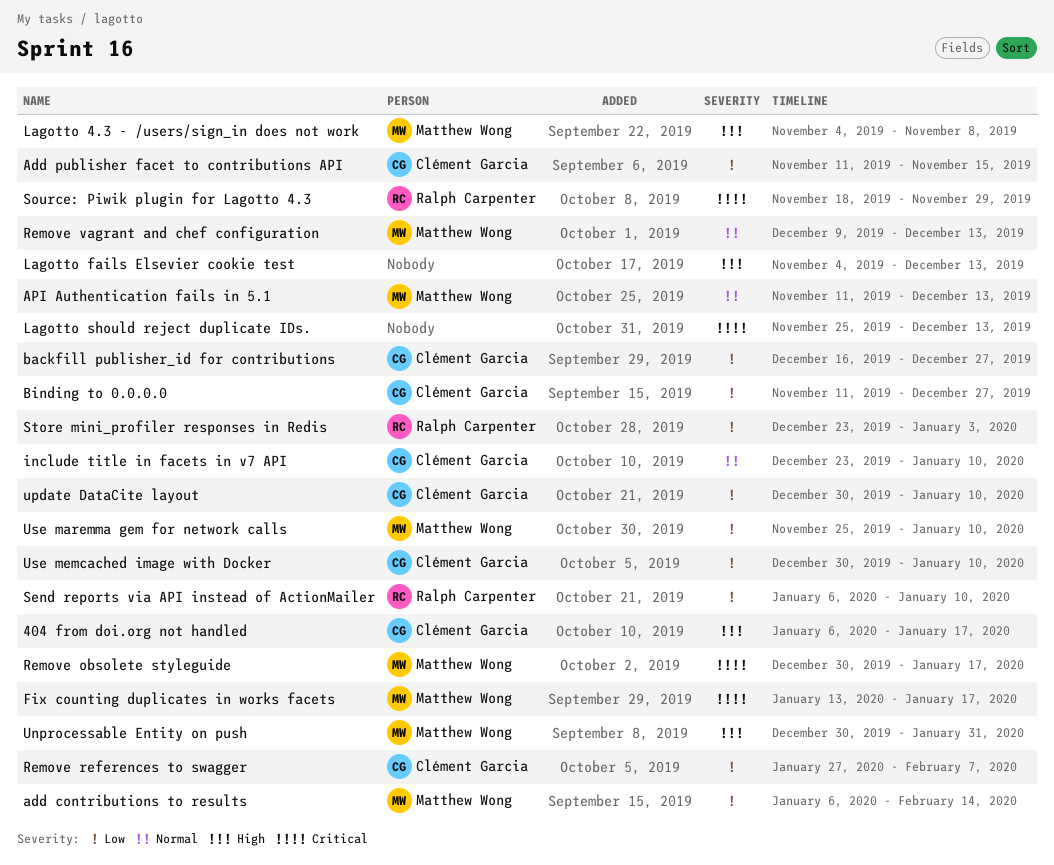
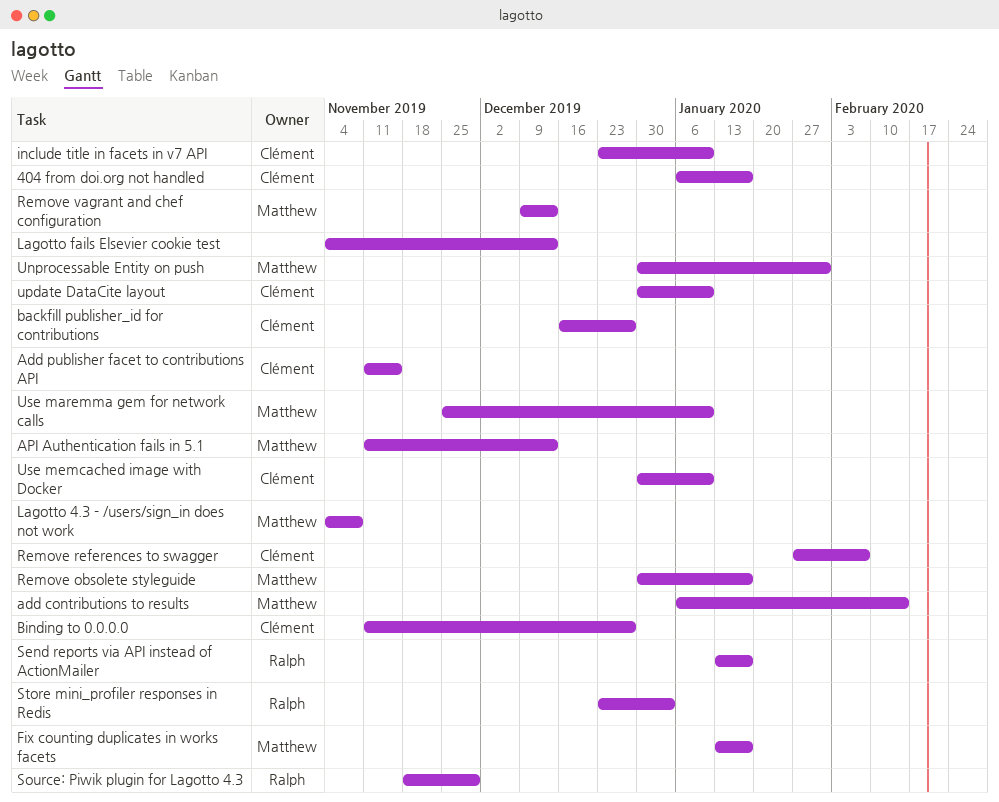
Lagotto should reject duplicate IDs.: present -> none
Send reports via API instead of ActionMailer, start: Jan 6 -> Jan 13
Send reports via API instead of ActionMailer, due: Jan 10 -> Jan 17

